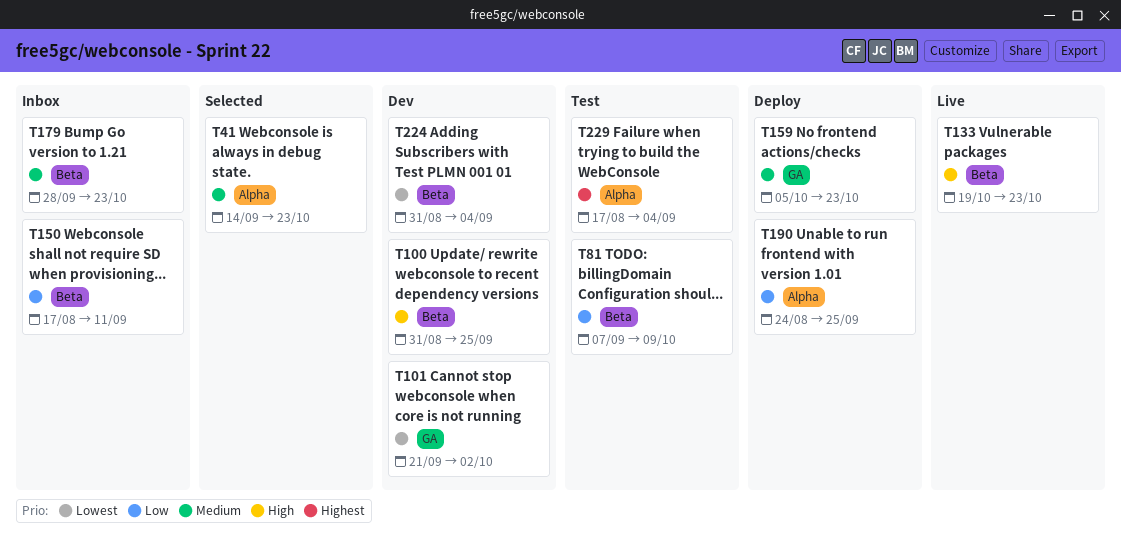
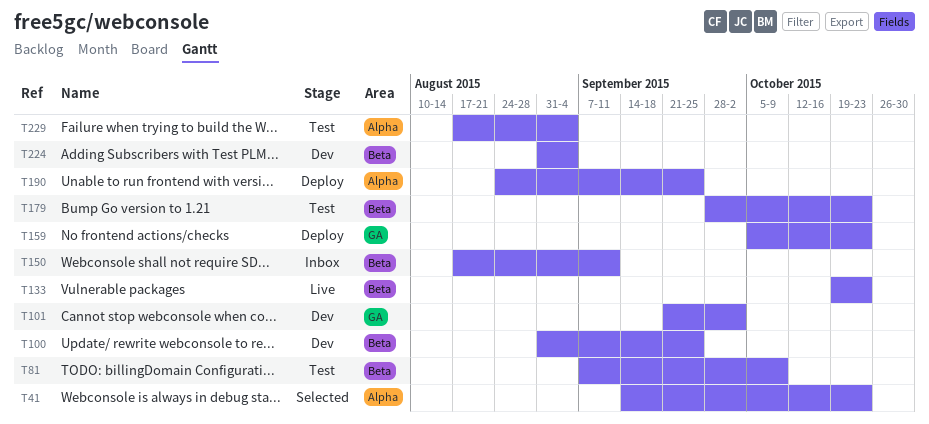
T179, status: Inbox -> Test

